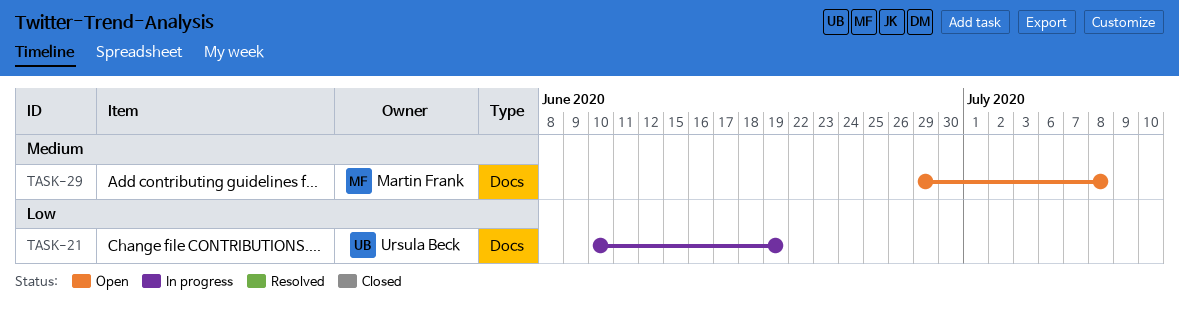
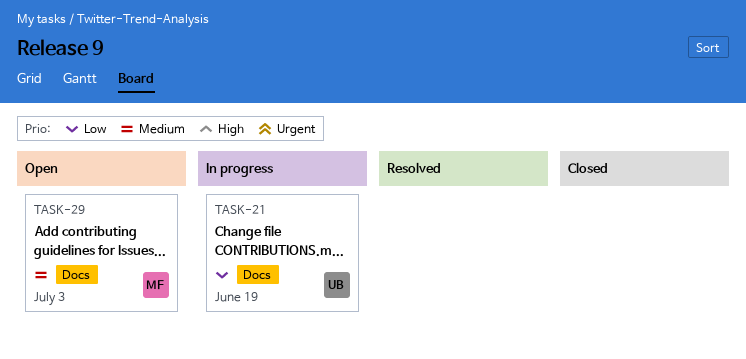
TASK-29, due: Jul 8 -> Jul 3

